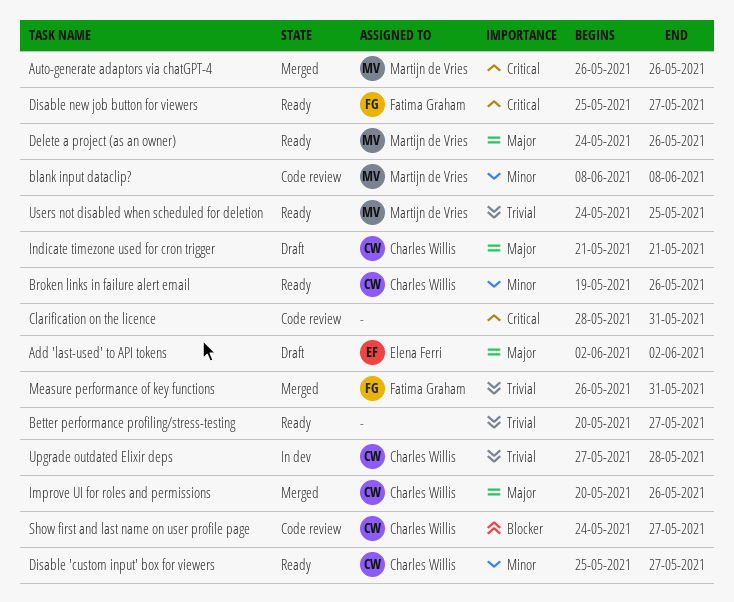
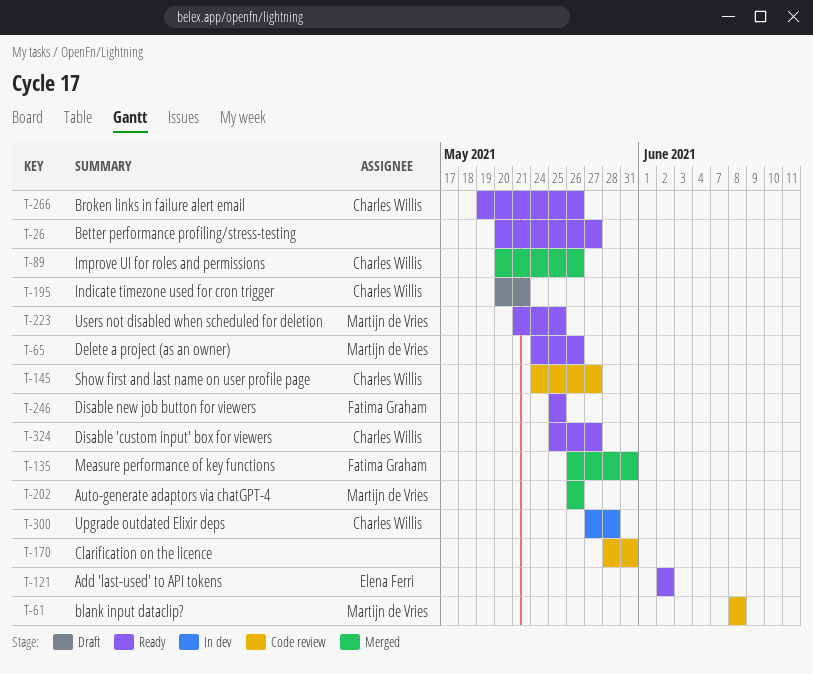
Add 'last-used' to API tokens, status: Draft -> Ready
Disable new job button for viewers, due: May 27 -> May 25
Indicate timezone used for cron trigger, start: May 21 -> May 20
Users not disabled when scheduled for deletion, start: May 24 -> May 21

